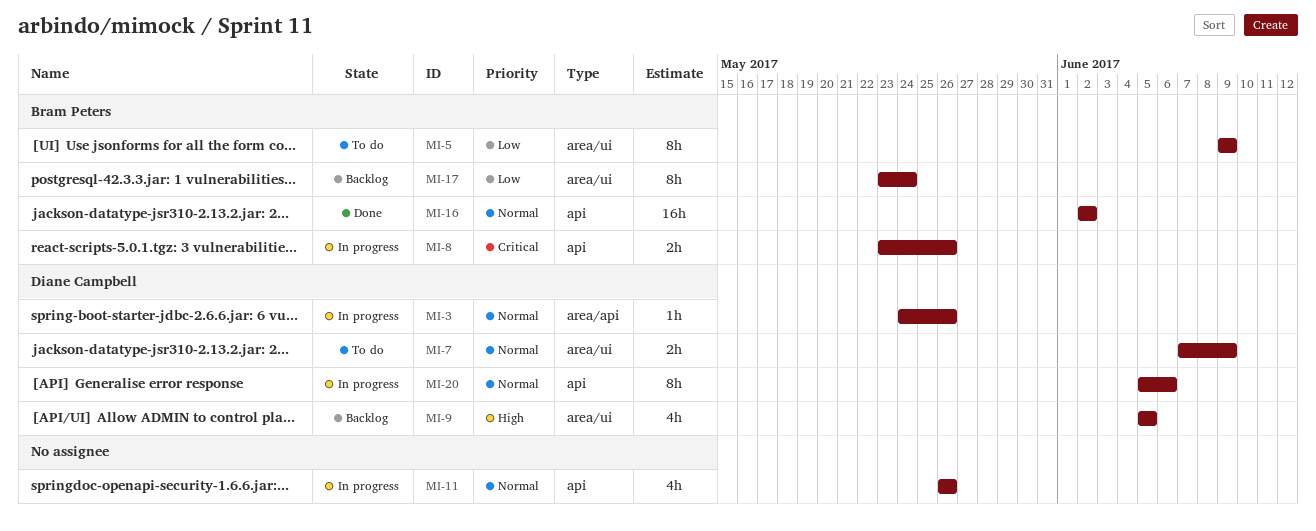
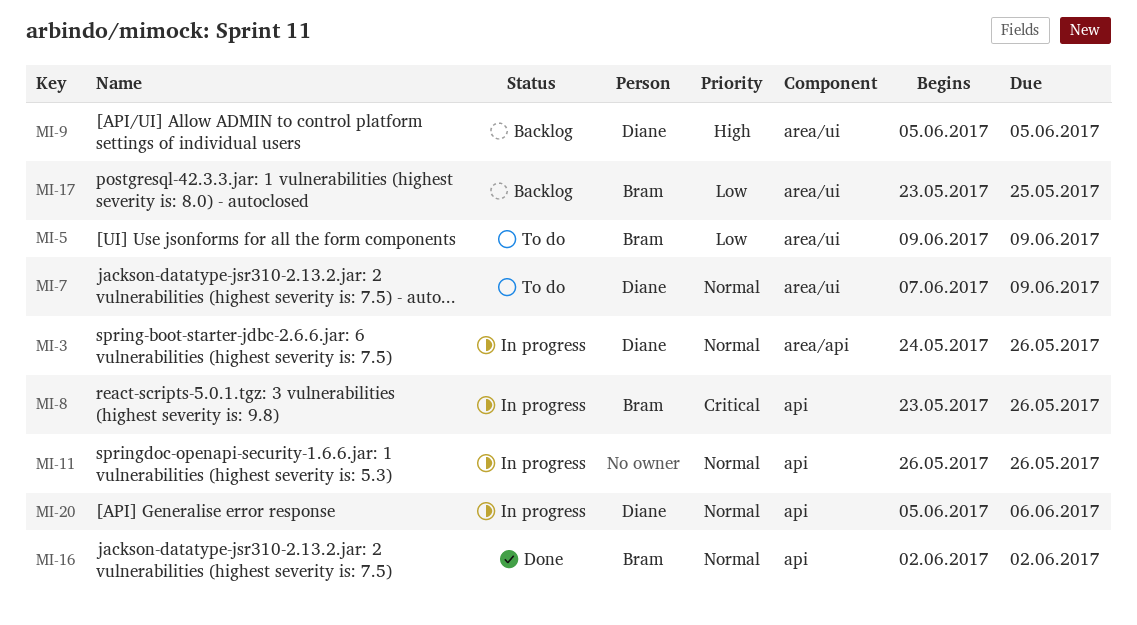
MI-17, due: May 24 -> May 25

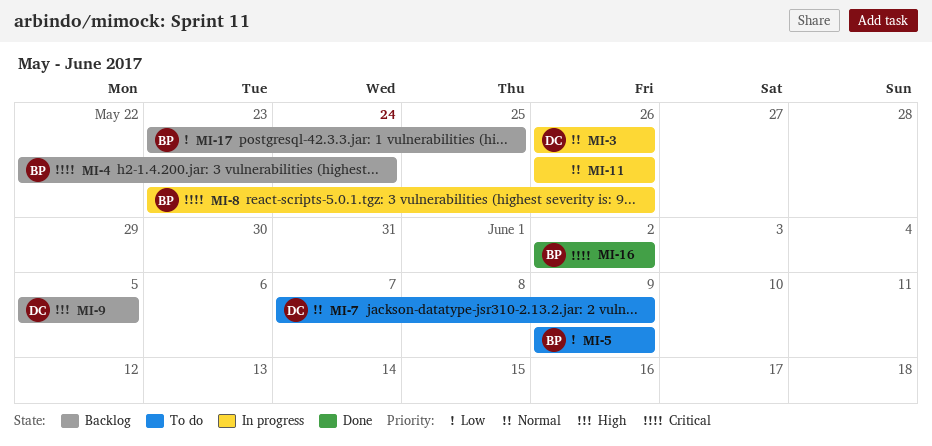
MI-3, start: May 24 -> May 26
MI-4: none -> present
MI-16, priority: Normal -> Critical
MI-20: present -> none

